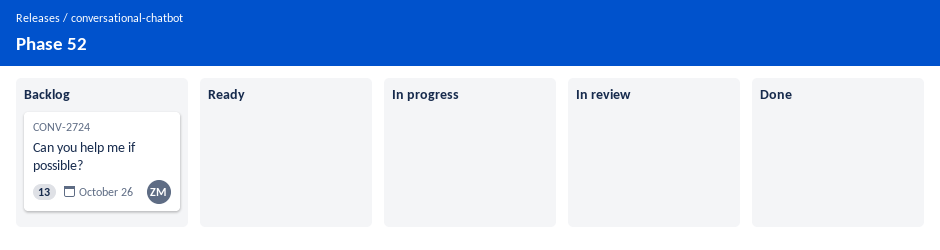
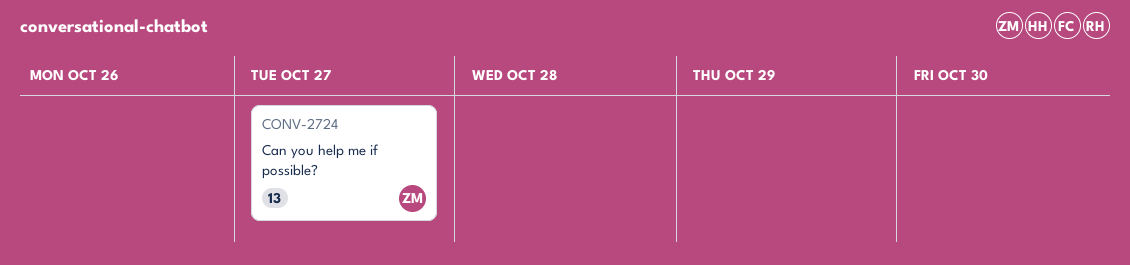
CONV-2724, due: Oct 26 -> Oct 27

